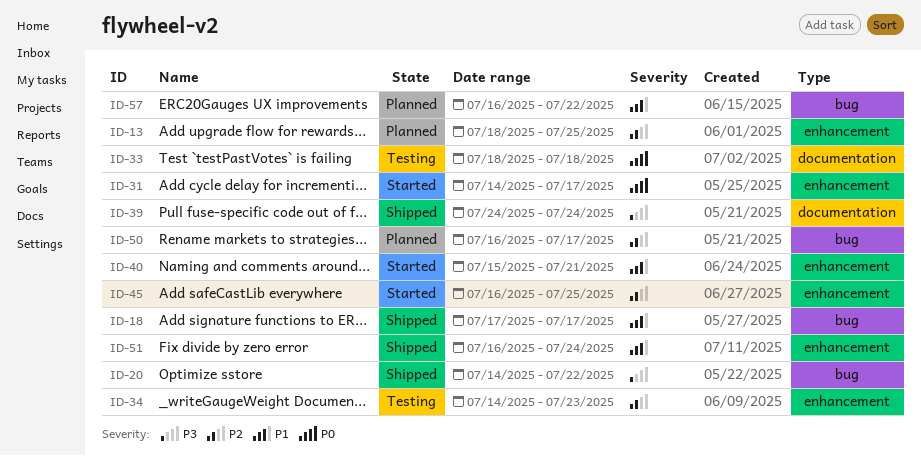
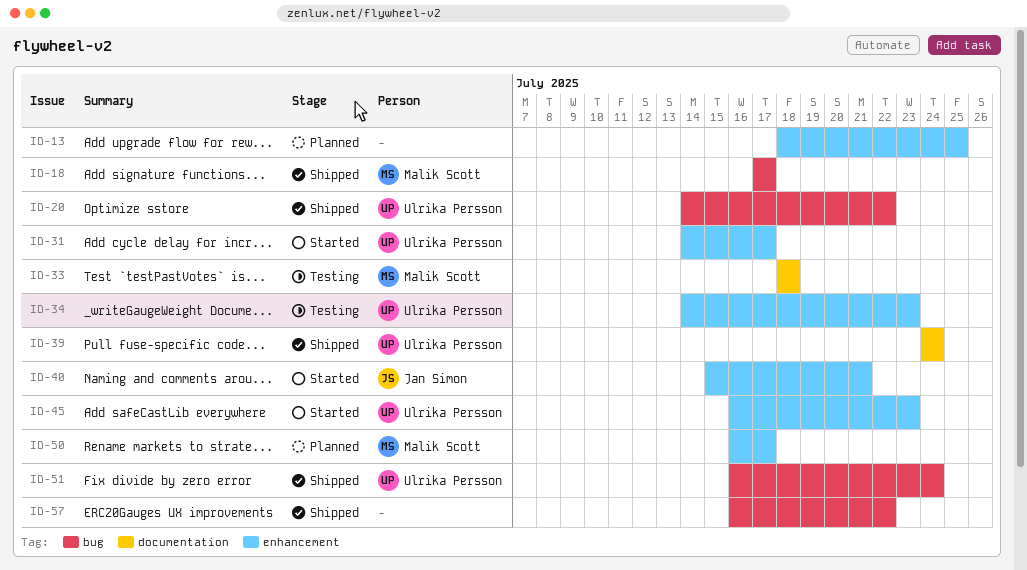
ID-45, due: Jul 25 -> Jul 23
ID-50, label: bug -> enhancement
ID-51, label: enhancement -> bug
ID-57, status: Planned -> Shipped

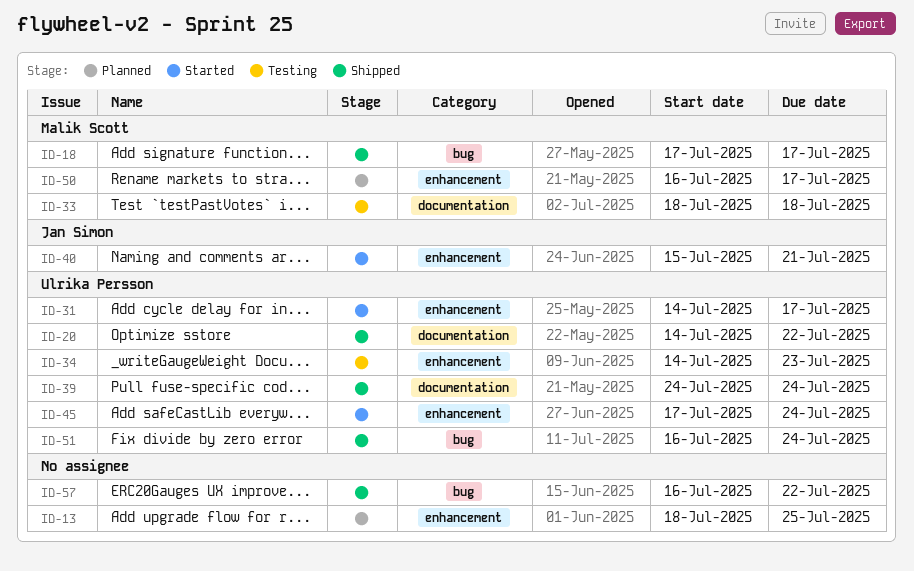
ID-20, label: bug -> documentation
ID-45, start: Jul 16 -> Jul 17
ID-45, due: Jul 23 -> Jul 24

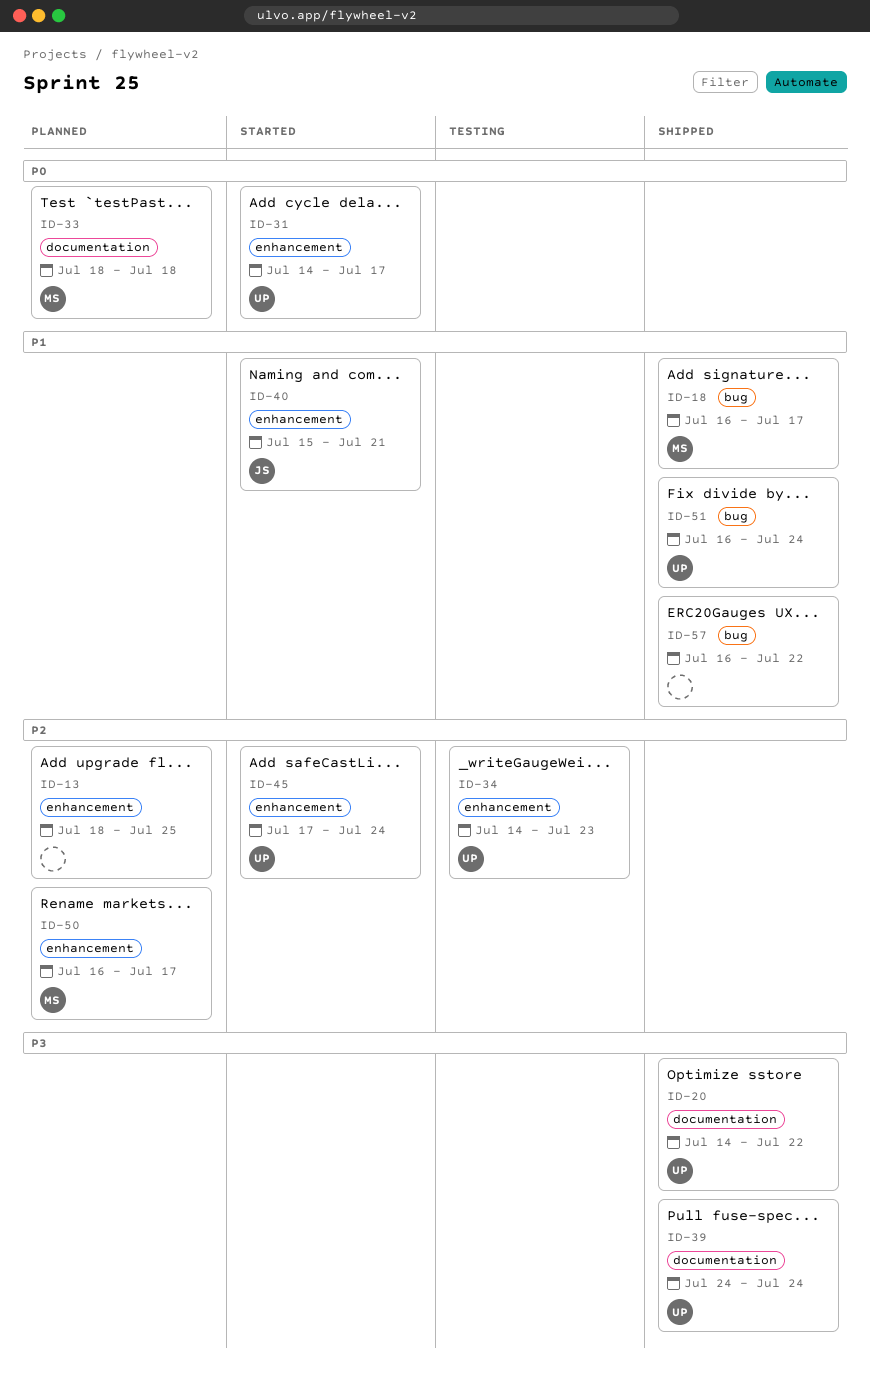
ID-18, start: Jul 17 -> Jul 16
ID-33, status: Testing -> Planned

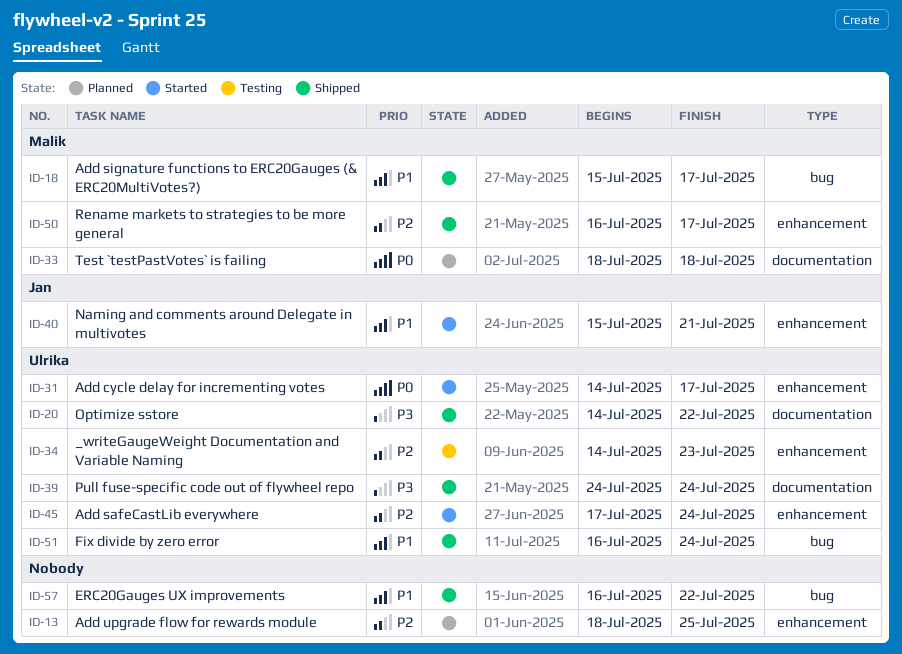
ID-18, start: Jul 16 -> Jul 15
ID-50, status: Planned -> Shipped

